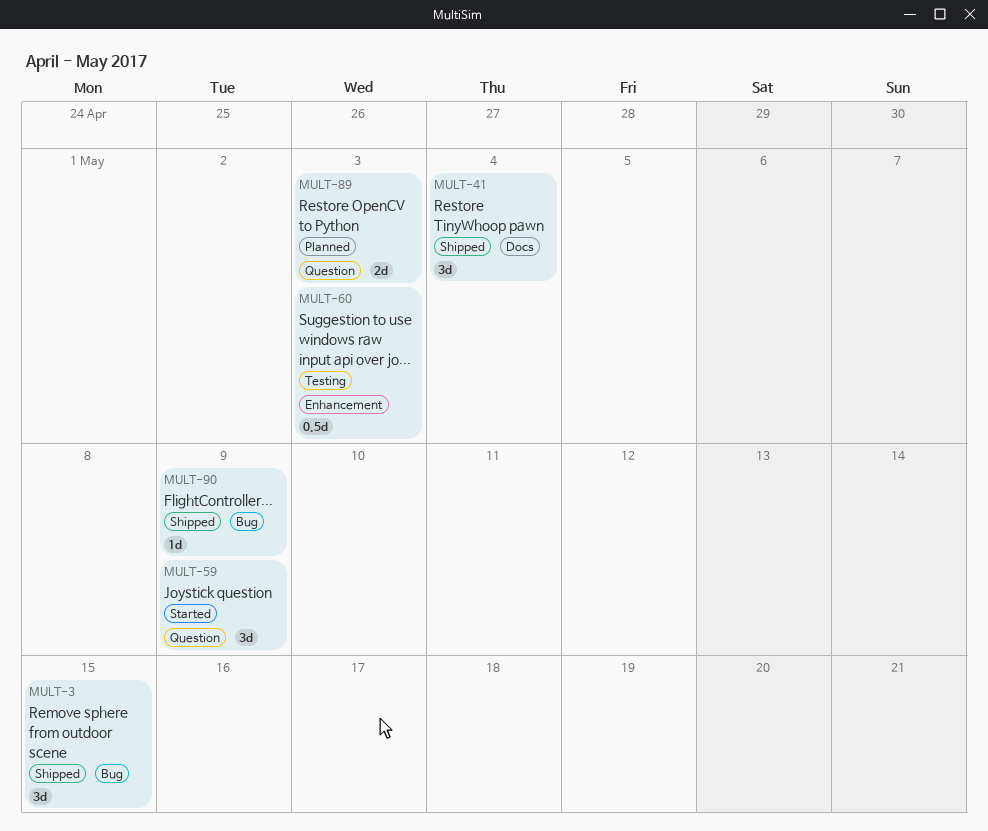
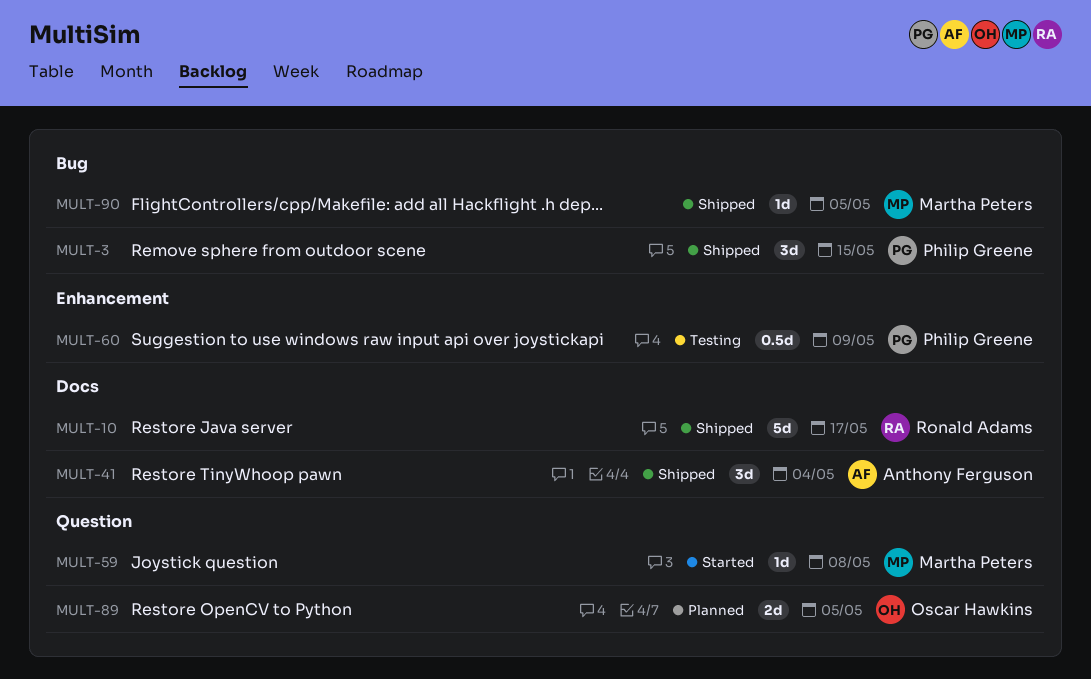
MULT-10: none -> present
MULT-59, estimate: 3d -> 1d
MULT-59, due: May 9 -> May 8
MULT-60, due: May 3 -> May 9
MULT-89, due: May 3 -> May 5
MULT-90, due: May 9 -> May 5

